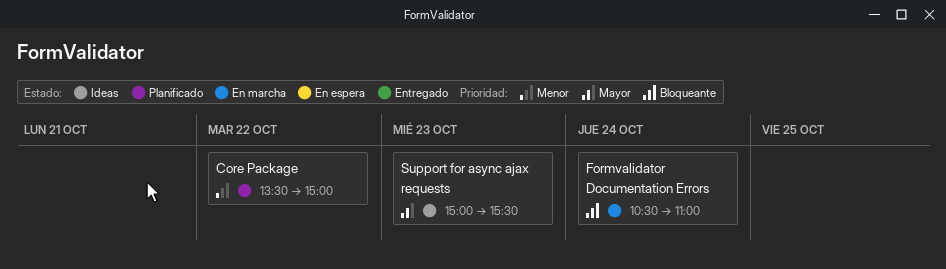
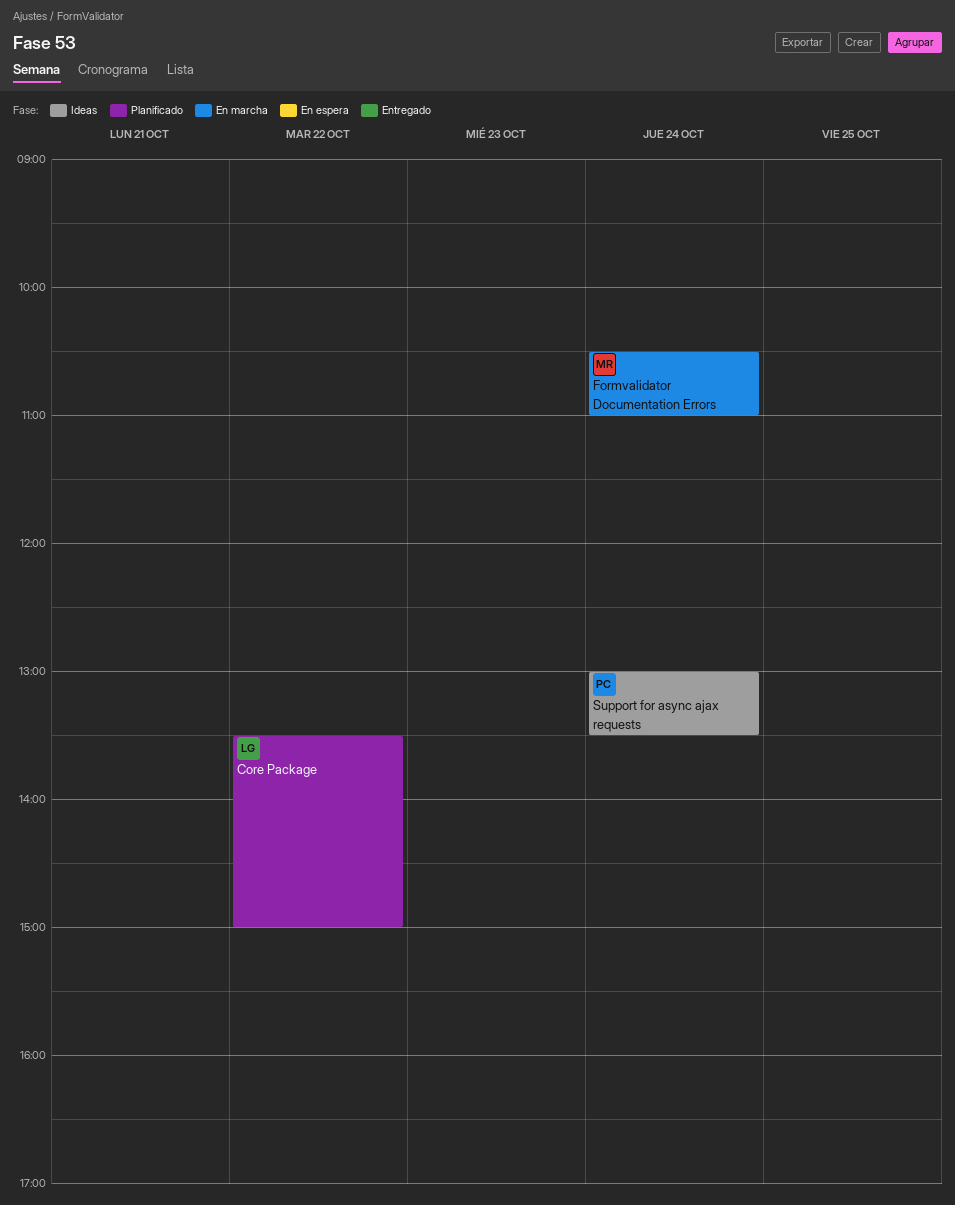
Support for async ajax requests, day: Oct 23 -> Oct 24
Support for async ajax requests, begins: 15:00 -> 13:00
Support for async ajax requests, ends: 15:30 -> 13:30

